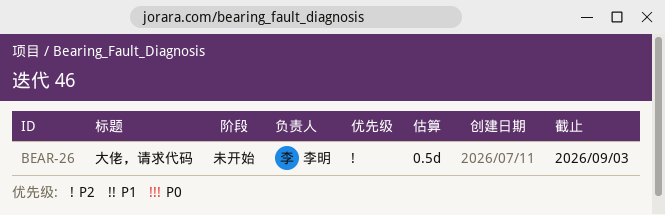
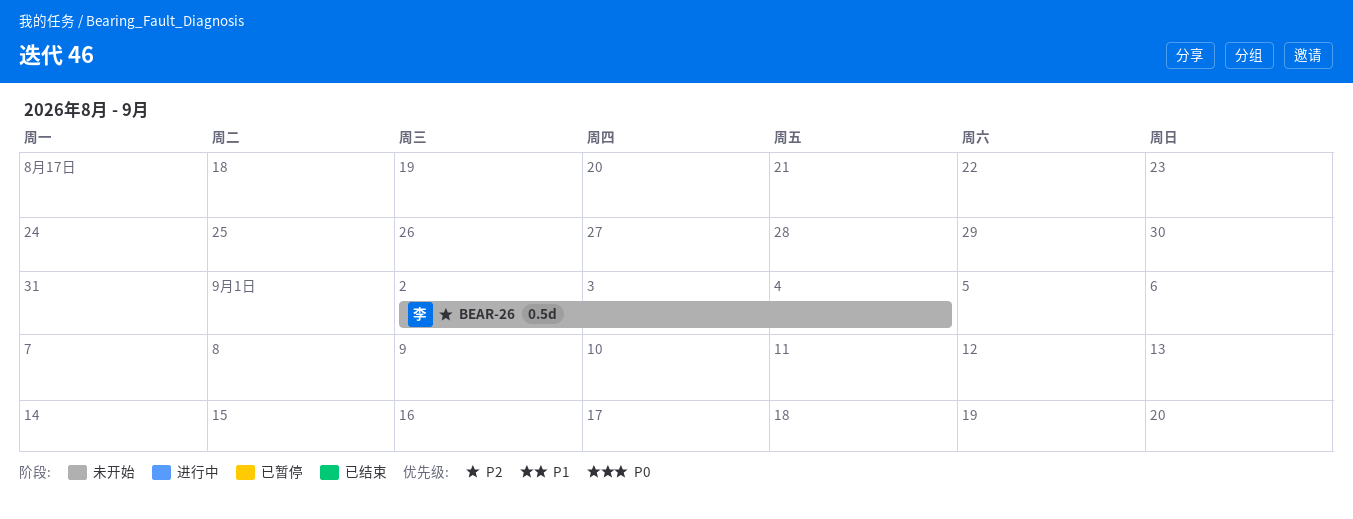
BEAR-26, due: Sep 3 -> Sep 4

